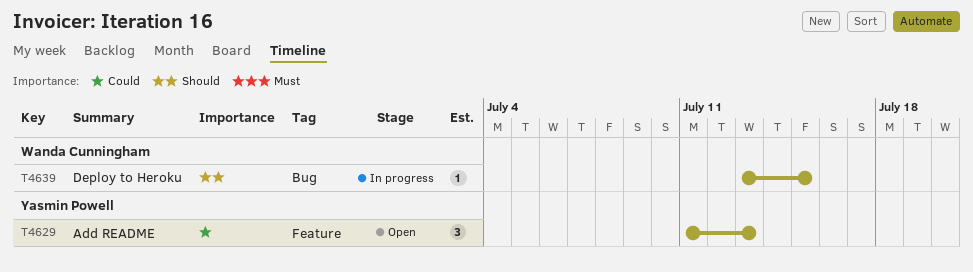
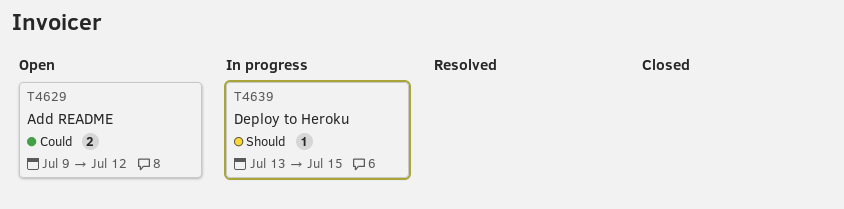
T4629, estimate: 3 -> 2
T4629, start: Jul 11 -> Jul 9
T4629, due: Jul 13 -> Jul 12

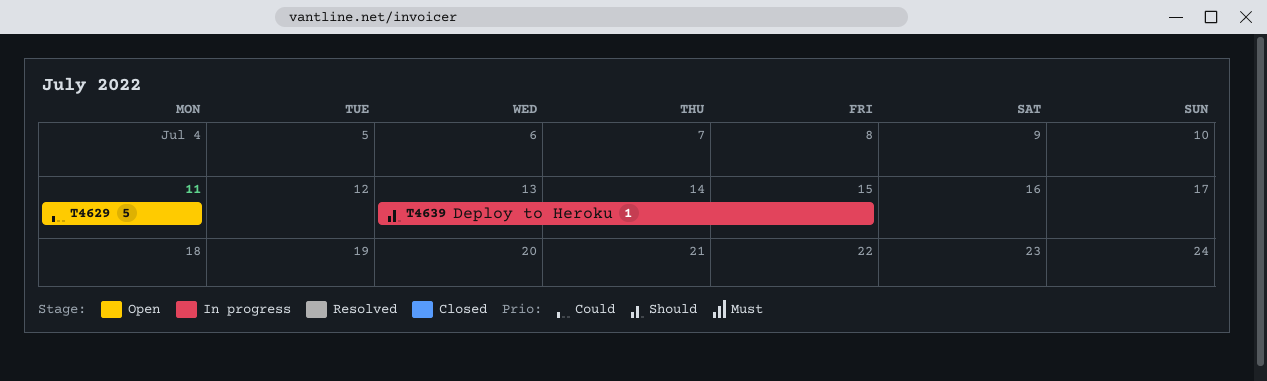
T4629, estimate: 2 -> 5
T4629, start: Jul 9 -> Jul 11
T4629, due: Jul 12 -> Jul 11

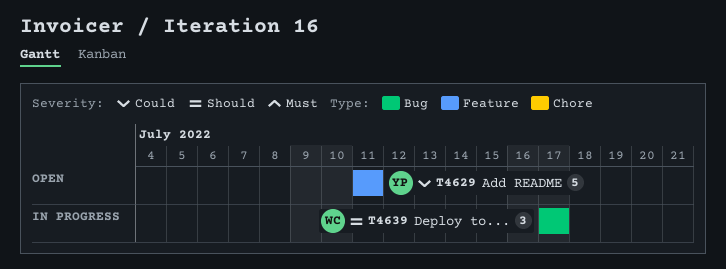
T4639, estimate: 1 -> 3
T4639, start: Jul 13 -> Jul 17
T4639, due: Jul 15 -> Jul 17

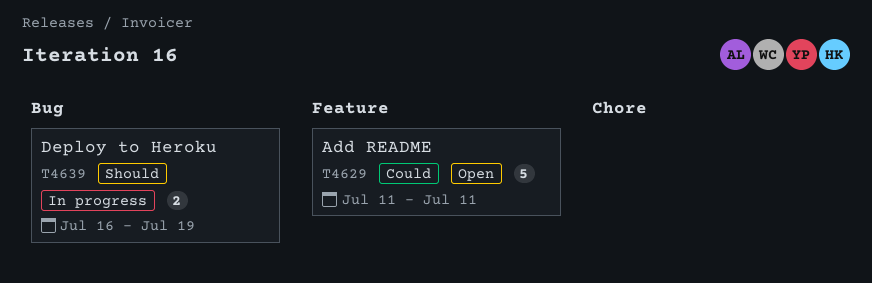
T4639, estimate: 3 -> 2
T4639, start: Jul 17 -> Jul 16
T4639, due: Jul 17 -> Jul 19

